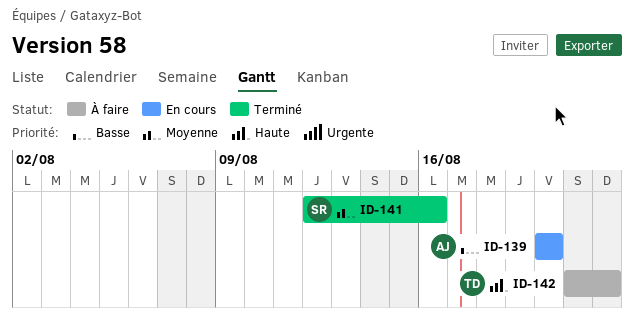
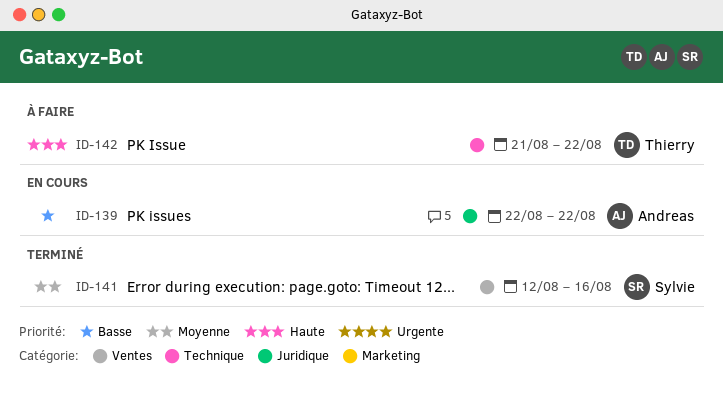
ID-139, start: Aug 20 -> Aug 22
ID-139, due: Aug 20 -> Aug 22

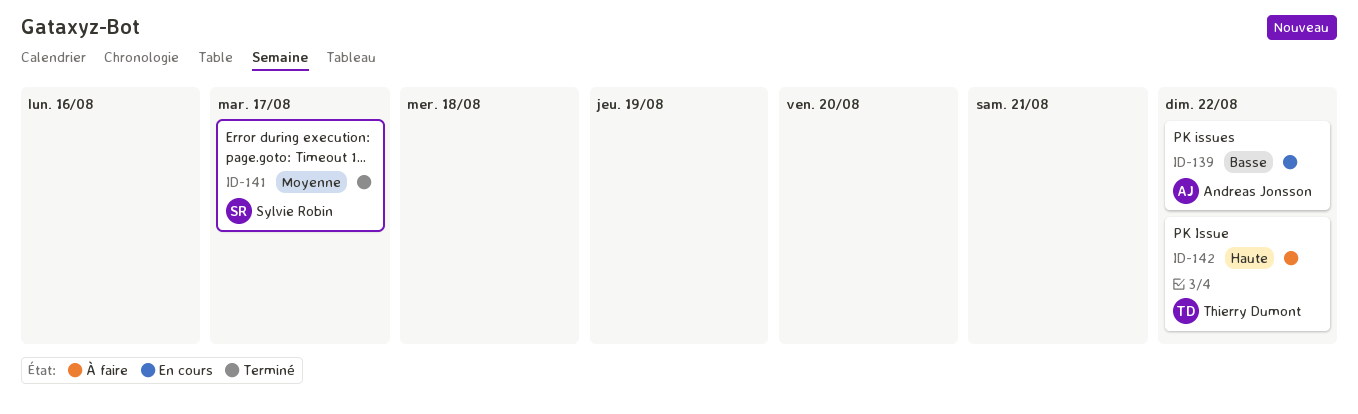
ID-141, due: Aug 16 -> Aug 17

